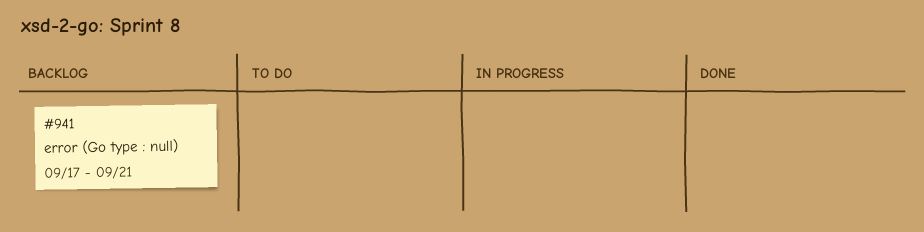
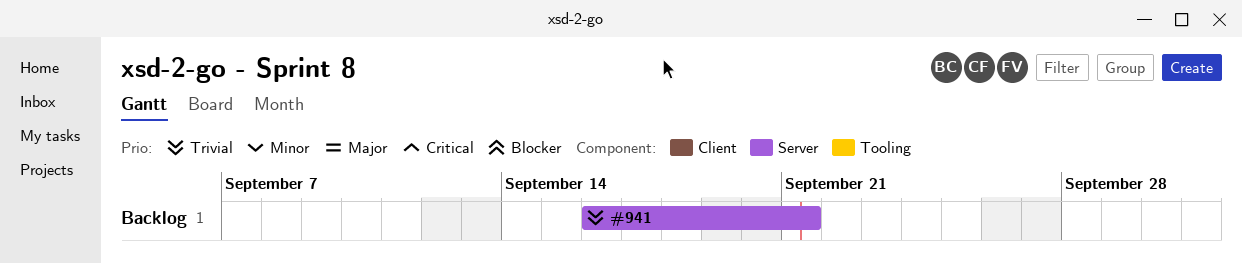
#941, start: Sep 17 -> Sep 16

